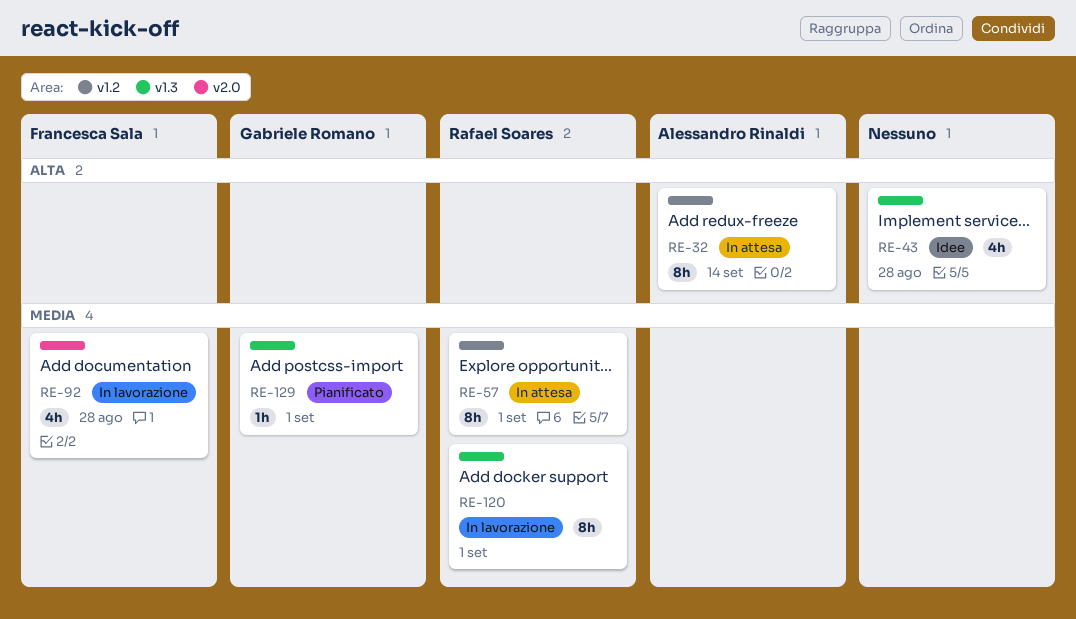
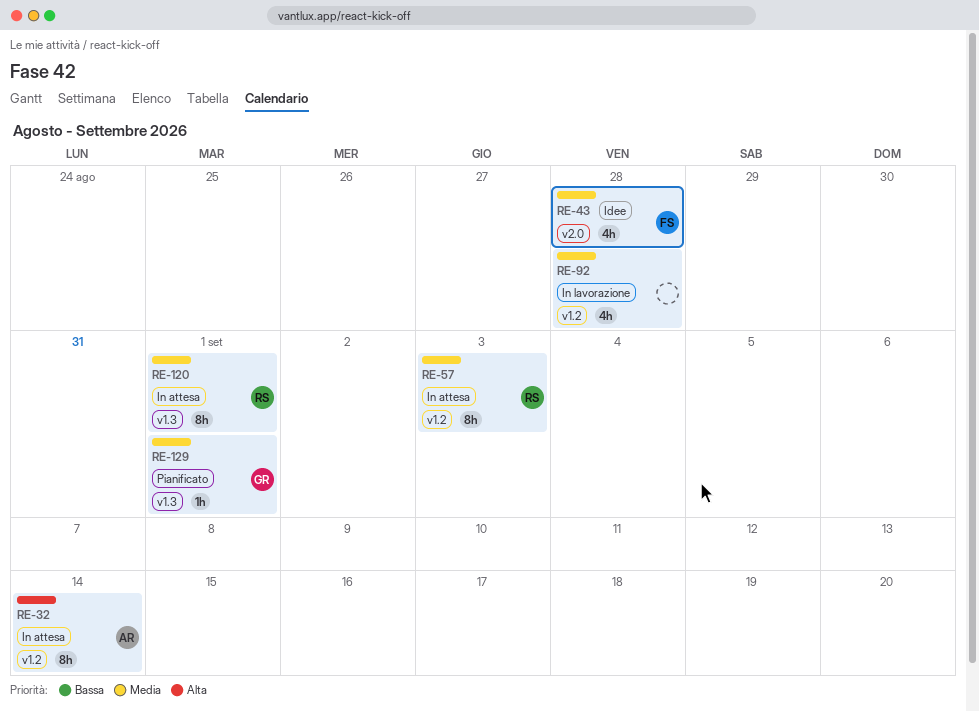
RE-43, owner: none -> Francesca Sala
RE-43, priority: Alta -> Media
RE-43, label: v1.3 -> v2.0
RE-57, due: Sep 1 -> Sep 3
RE-92, owner: Francesca Sala -> none
RE-92, label: v2.0 -> v1.2
RE-120, status: In lavorazione -> In attesa

